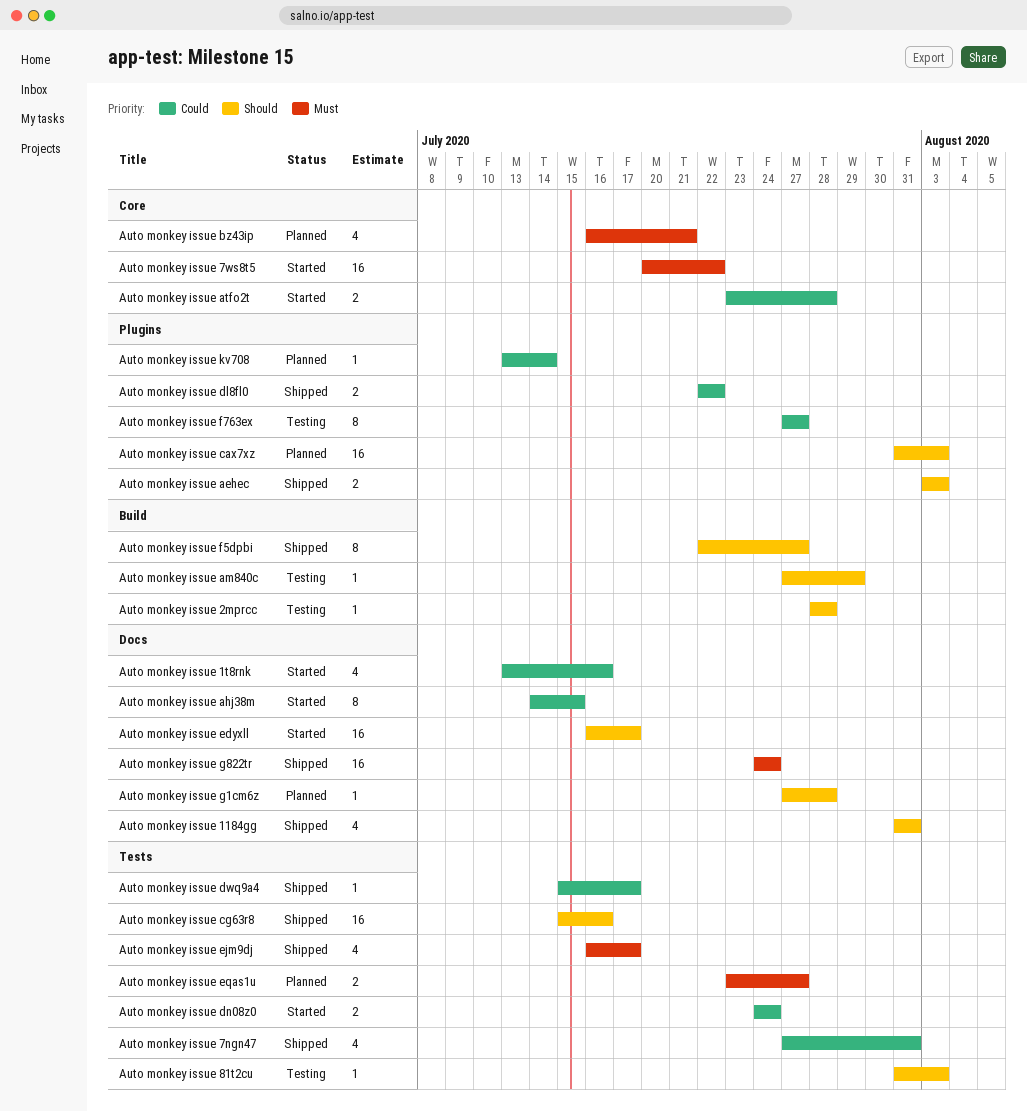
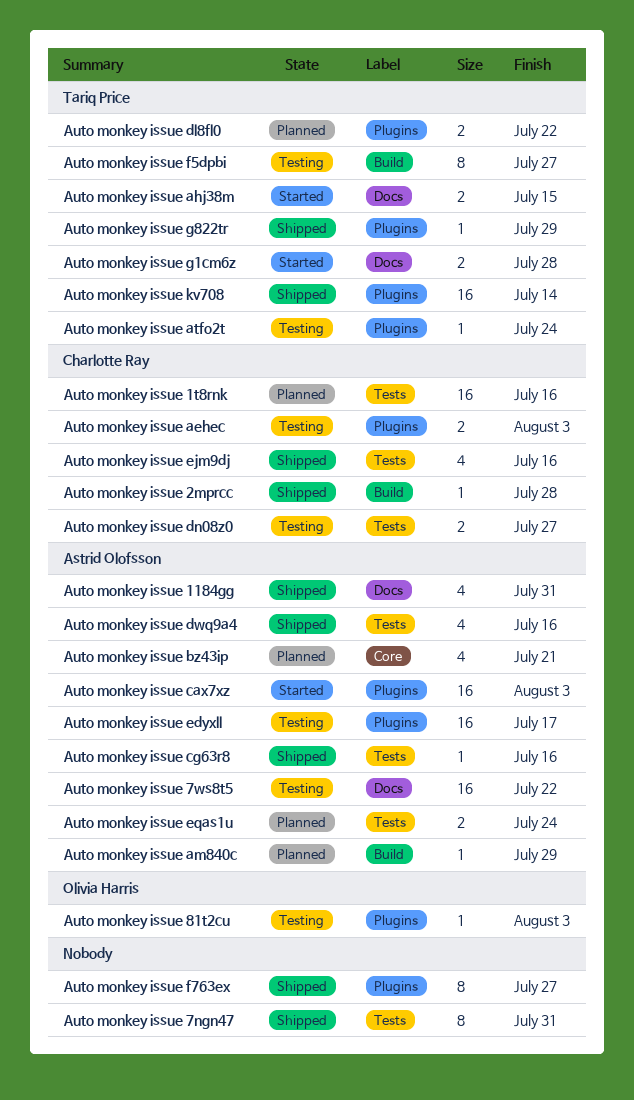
Auto monkey issue 1t8rnk, status: Started -> Planned
Auto monkey issue 1t8rnk, label: Docs -> Tests
Auto monkey issue 1t8rnk, estimate: 4 -> 16
Auto monkey issue 2mprcc, status: Testing -> Shipped
Auto monkey issue 7ngn47, estimate: 4 -> 8
Auto monkey issue 7ws8t5, status: Started -> Testing
Auto monkey issue 7ws8t5, label: Core -> Docs
Auto monkey issue 81t2cu, label: Tests -> Plugins
Auto monkey issue aehec, status: Shipped -> Testing
Auto monkey issue ahj38m, estimate: 8 -> 2
Auto monkey issue am840c, status: Testing -> Planned
Auto monkey issue atfo2t, status: Started -> Testing
Auto monkey issue atfo2t, label: Core -> Plugins
Auto monkey issue atfo2t, estimate: 2 -> 1
Auto monkey issue atfo2t, due: Jul 28 -> Jul 24
Auto monkey issue cax7xz, status: Planned -> Started
Auto monkey issue cg63r8, estimate: 16 -> 1
Auto monkey issue dl8fl0, status: Shipped -> Planned
Auto monkey issue dn08z0, status: Started -> Testing
Auto monkey issue dn08z0, due: Jul 24 -> Jul 27
Auto monkey issue dwq9a4, estimate: 1 -> 4
Auto monkey issue dwq9a4, due: Jul 17 -> Jul 16
Auto monkey issue edyxll, status: Started -> Testing
Auto monkey issue edyxll, label: Docs -> Plugins
Auto monkey issue ejm9dj, due: Jul 17 -> Jul 16
Auto monkey issue eqas1u, due: Jul 27 -> Jul 24
Auto monkey issue f5dpbi, status: Shipped -> Testing
Auto monkey issue f763ex, status: Testing -> Shipped
Auto monkey issue g1cm6z, status: Planned -> Started
Auto monkey issue g1cm6z, estimate: 1 -> 2
Auto monkey issue g822tr, label: Docs -> Plugins
Auto monkey issue g822tr, estimate: 16 -> 1
Auto monkey issue g822tr, due: Jul 24 -> Jul 29
Auto monkey issue kv708, status: Planned -> Shipped
Auto monkey issue kv708, estimate: 1 -> 16

